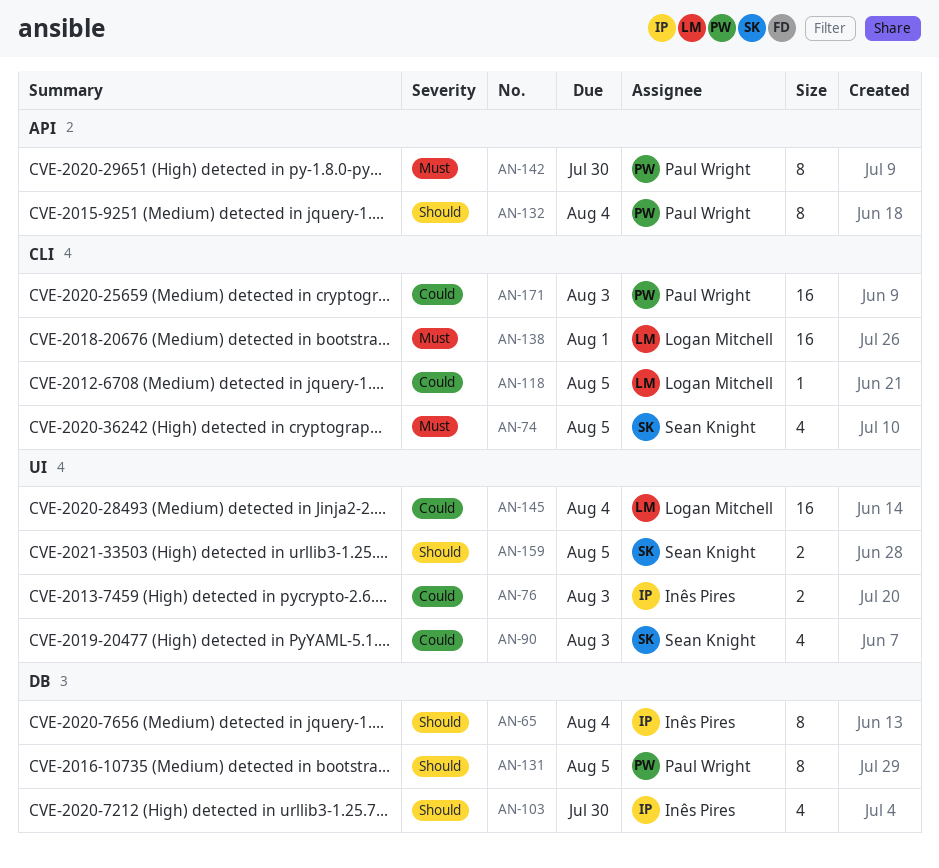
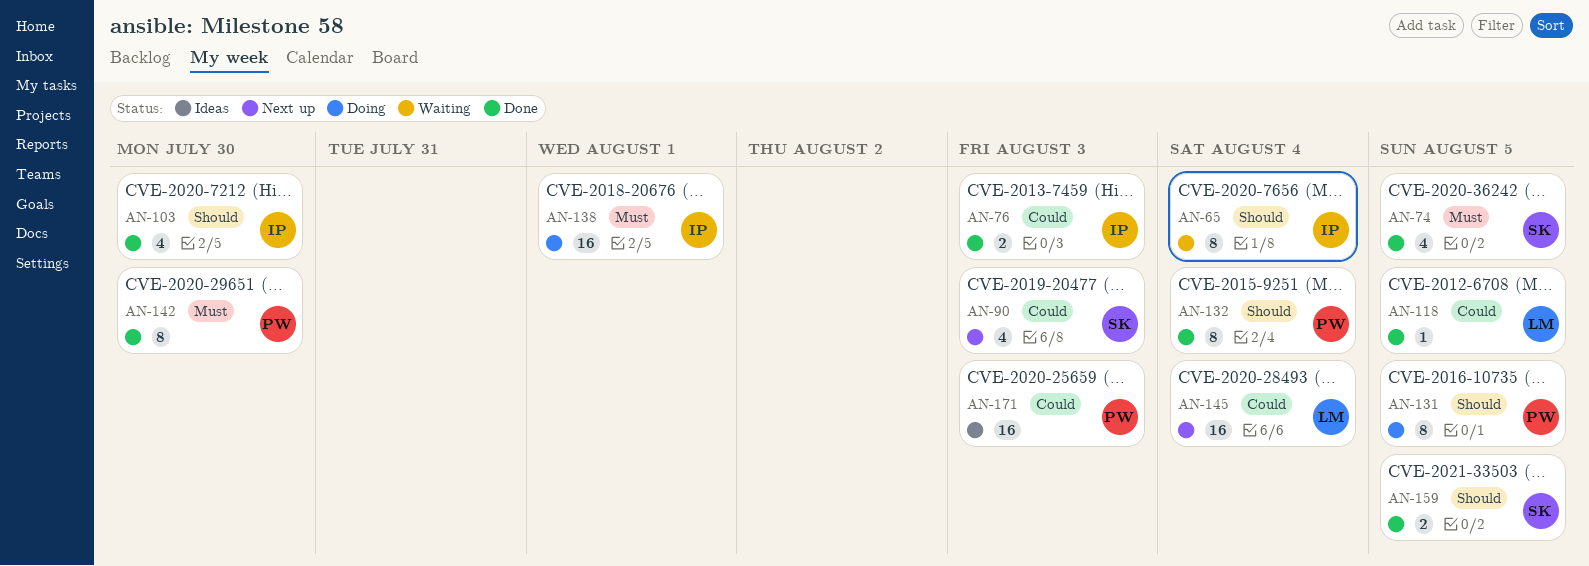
AN-138, owner: Logan Mitchell -> Inês Pires

